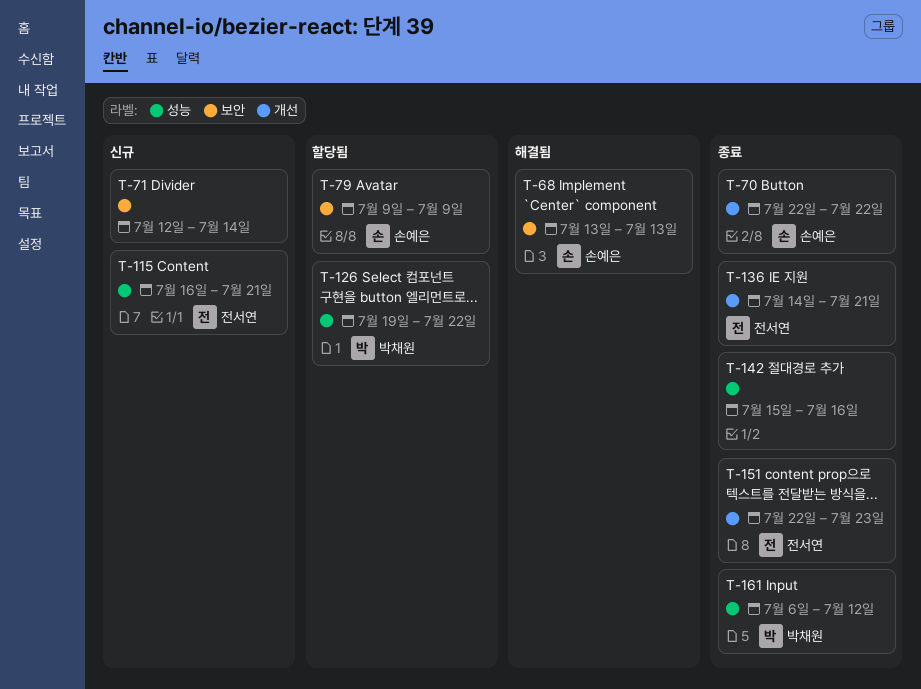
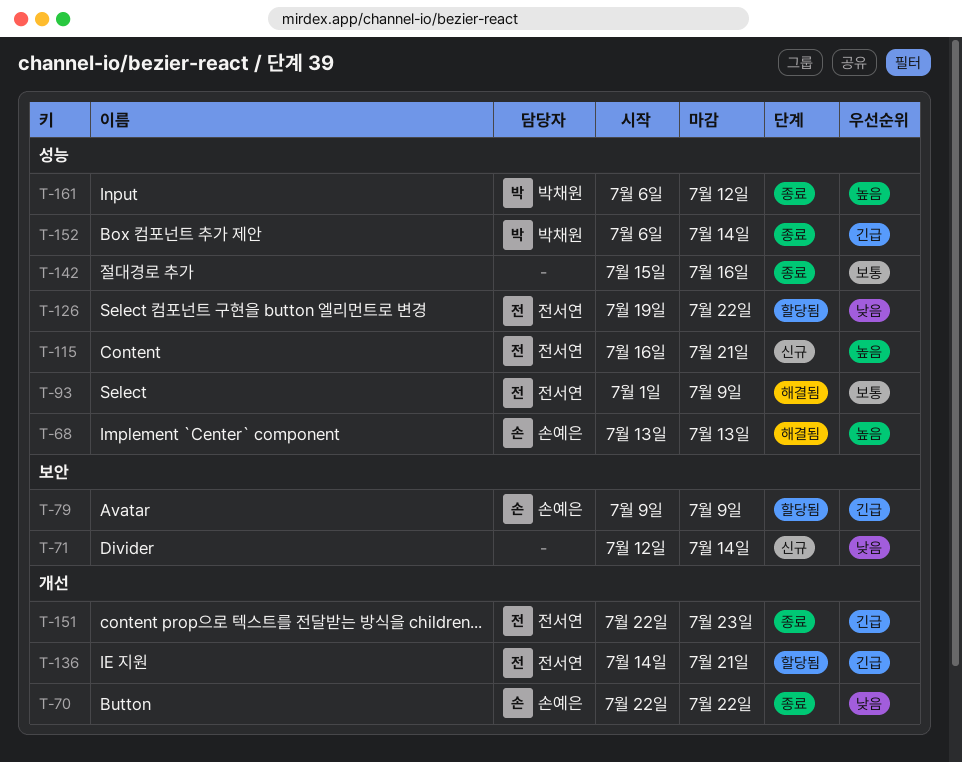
T-68, label: 보안 -> 성능
T-93: none -> present
T-126, owner: 박채원 -> 전서연
T-136, status: 종료 -> 할당됨
T-152: none -> present

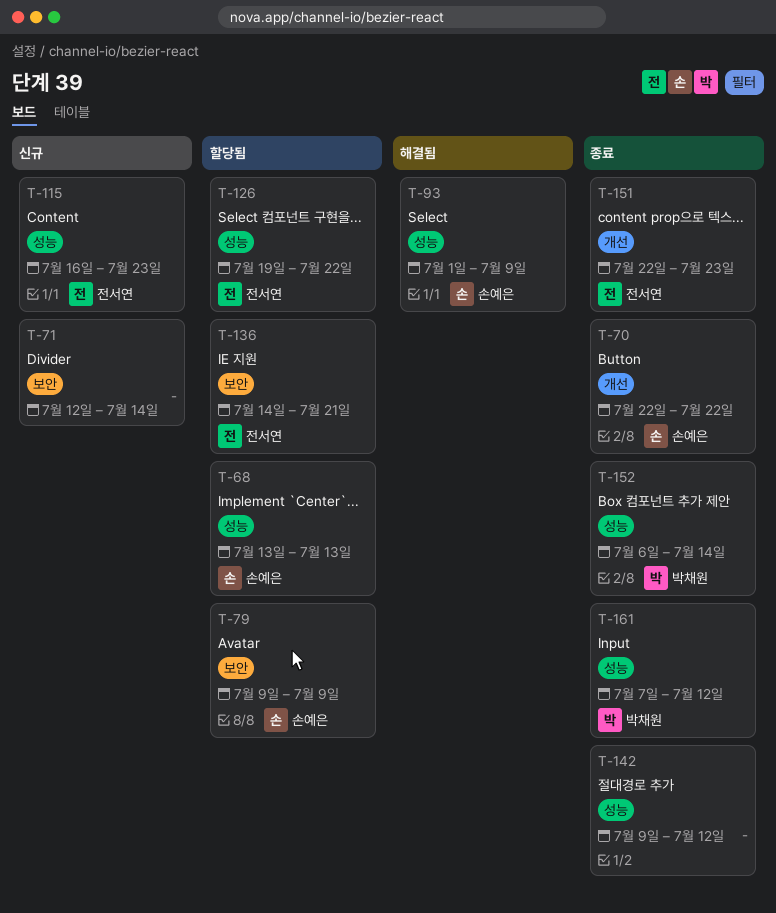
T-68, status: 해결됨 -> 할당됨
T-93, owner: 전서연 -> 손예은
T-115, due: Jul 21 -> Jul 23
T-136, label: 개선 -> 보안
T-142, start: Jul 15 -> Jul 9
T-142, due: Jul 16 -> Jul 12
T-161, start: Jul 6 -> Jul 7

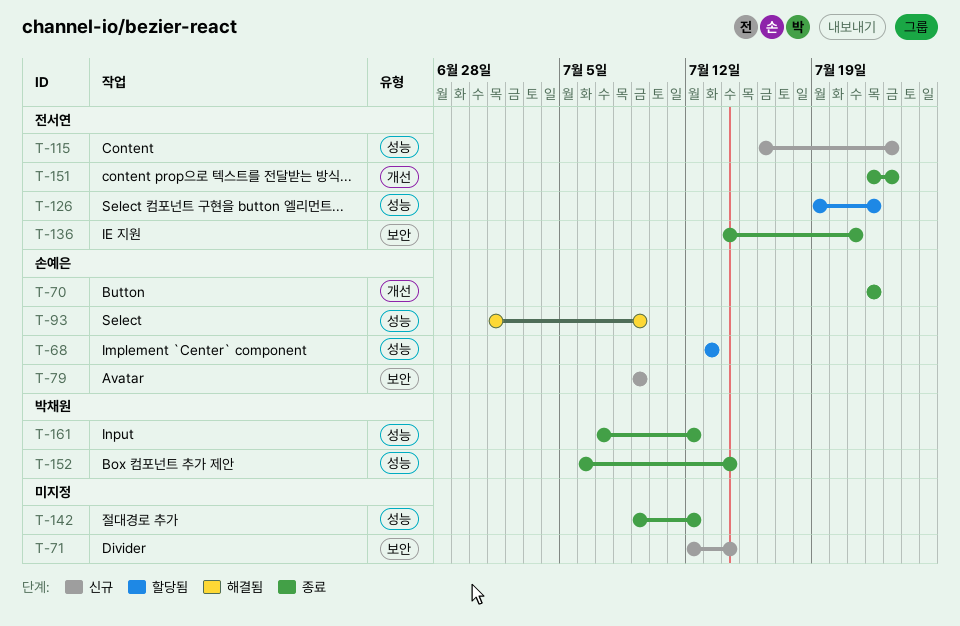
T-79, status: 할당됨 -> 신규
T-136, status: 할당됨 -> 종료

